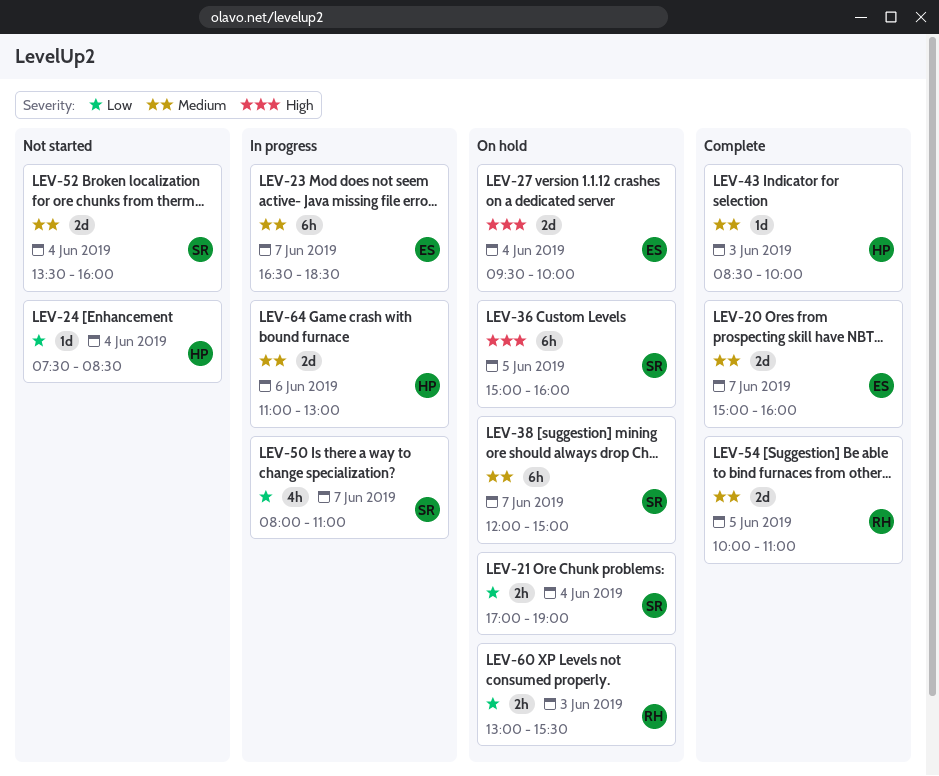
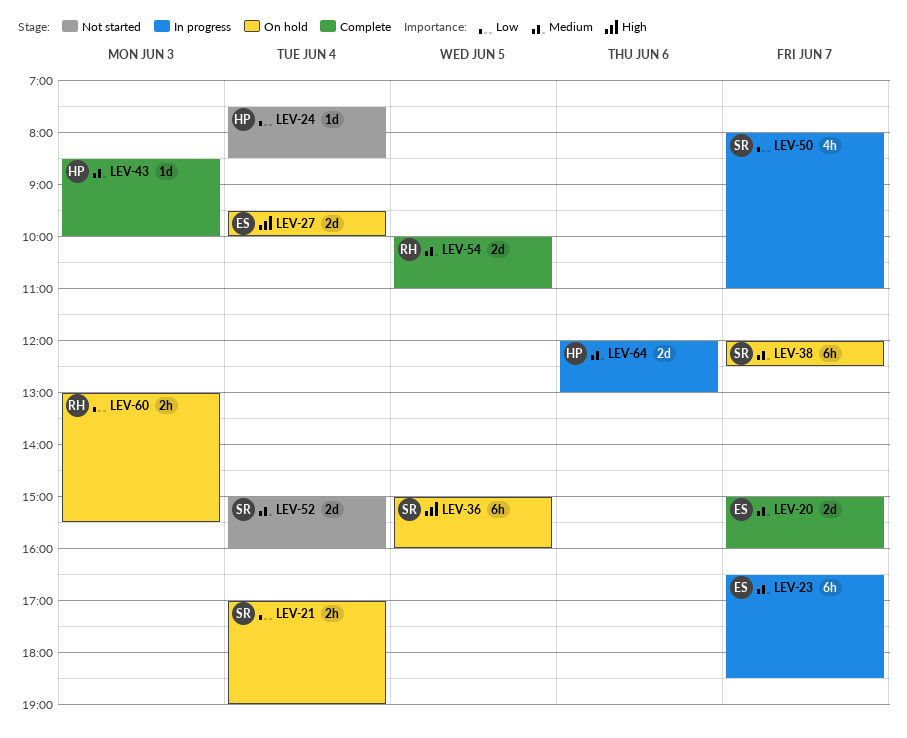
LEV-38, ends: 15:00 -> 12:30
LEV-52, begins: 13:30 -> 15:00
LEV-64, begins: 11:00 -> 12:00

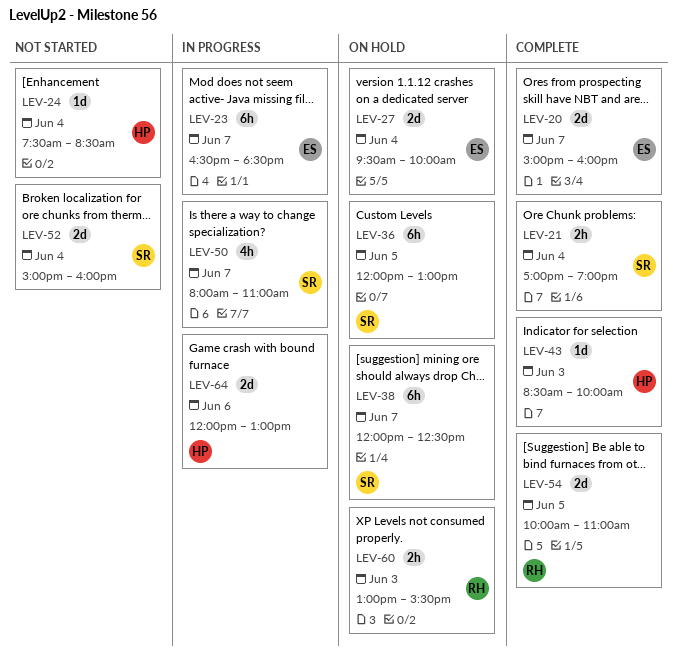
LEV-21, status: On hold -> Complete
LEV-36, begins: 15:00 -> 12:00
LEV-36, ends: 16:00 -> 13:00

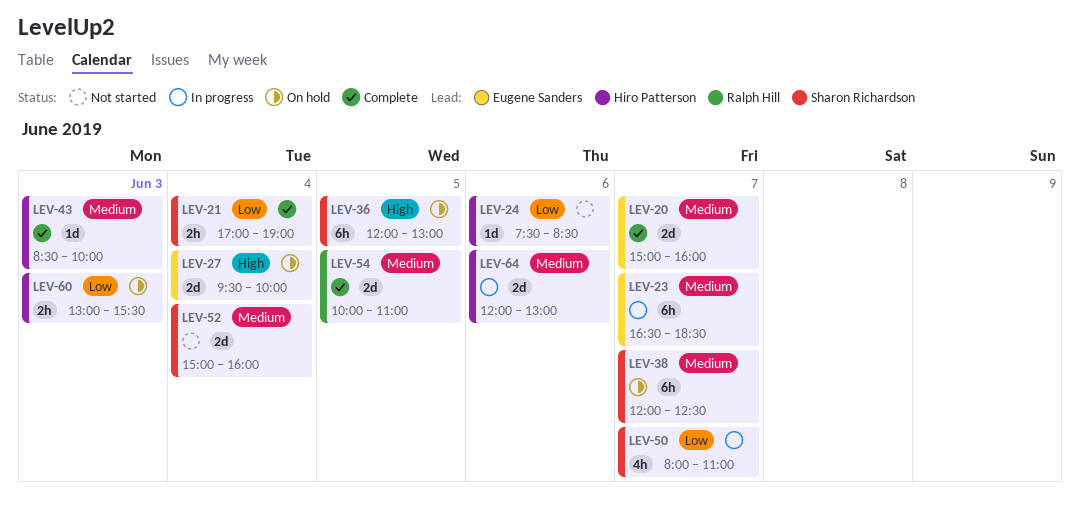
LEV-24, day: Jun 4 -> Jun 6
LEV-60, owner: Ralph Hill -> Hiro Patterson

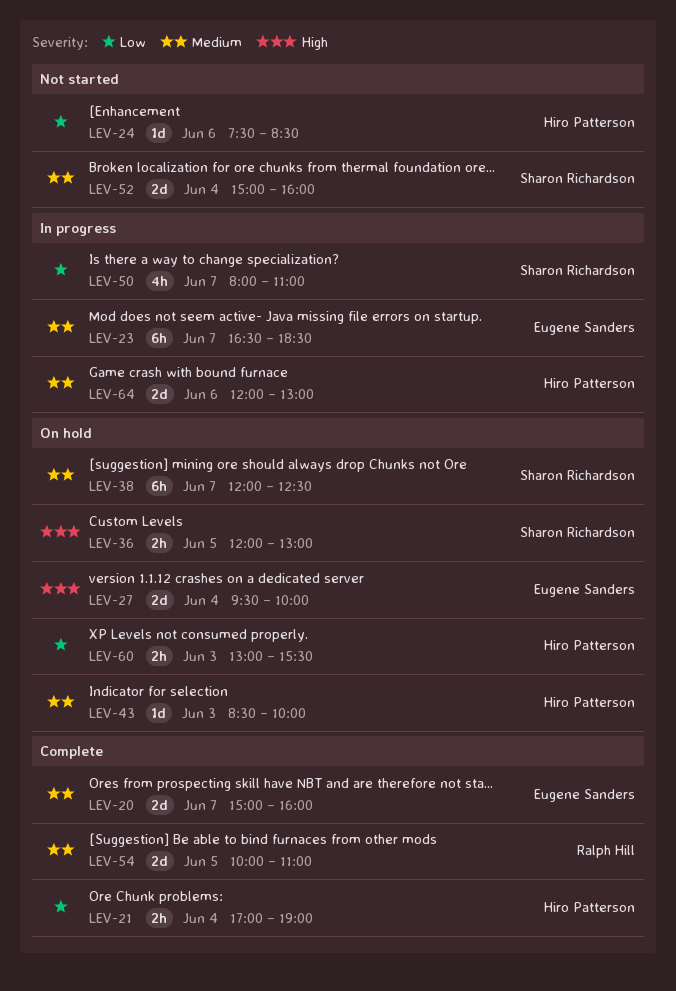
LEV-21, owner: Sharon Richardson -> Hiro Patterson
LEV-36, estimate: 6h -> 2h
LEV-43, status: Complete -> On hold

